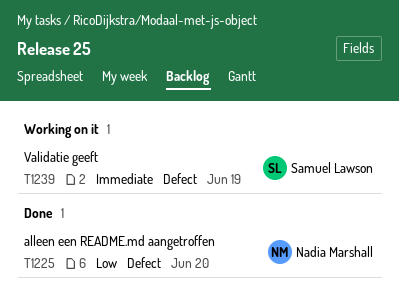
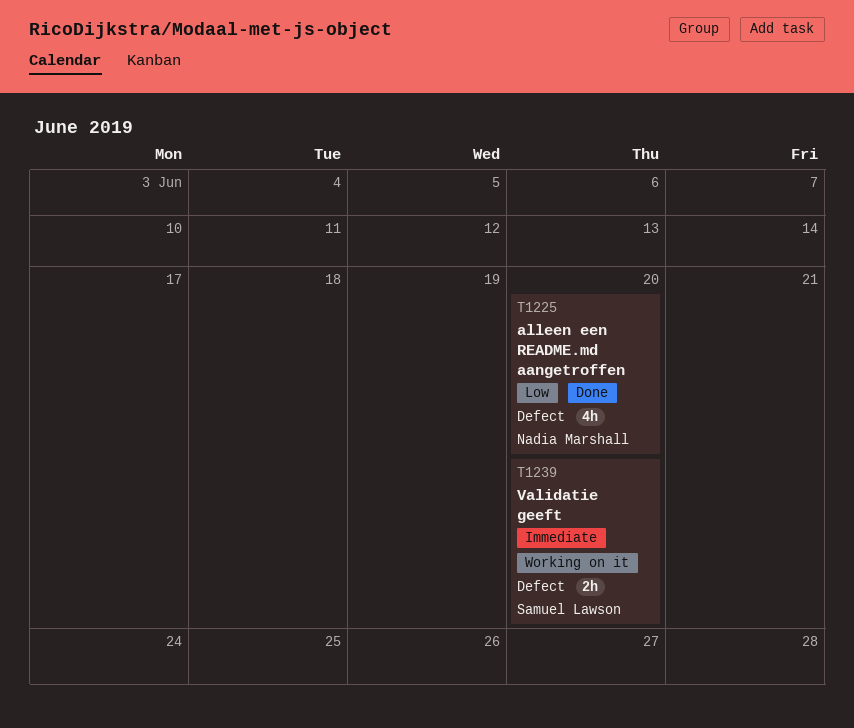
T1239, due: Jun 19 -> Jun 20

